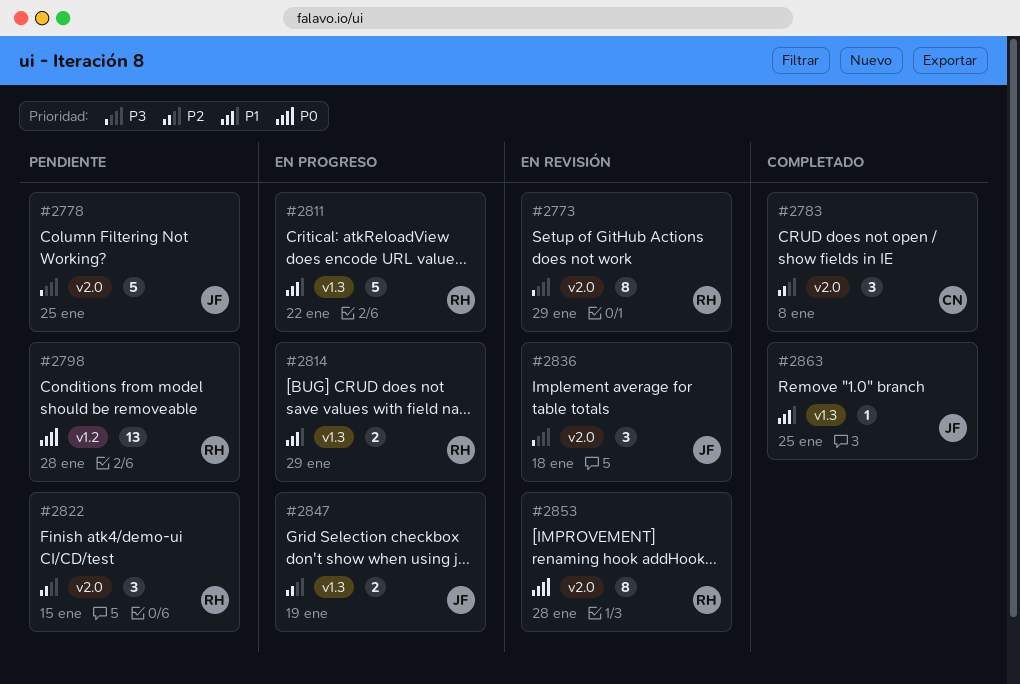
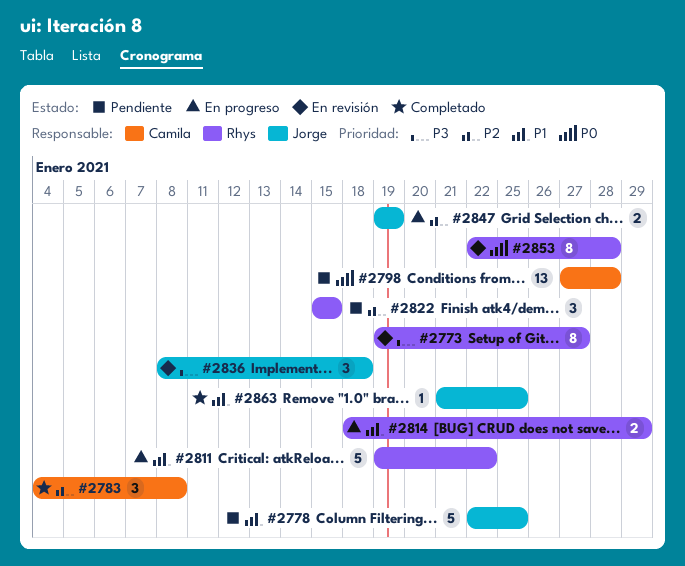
#2773, due: Jan 29 -> Jan 27
#2778, priority: P3 -> P1
#2798, owner: Rhys -> Camila

